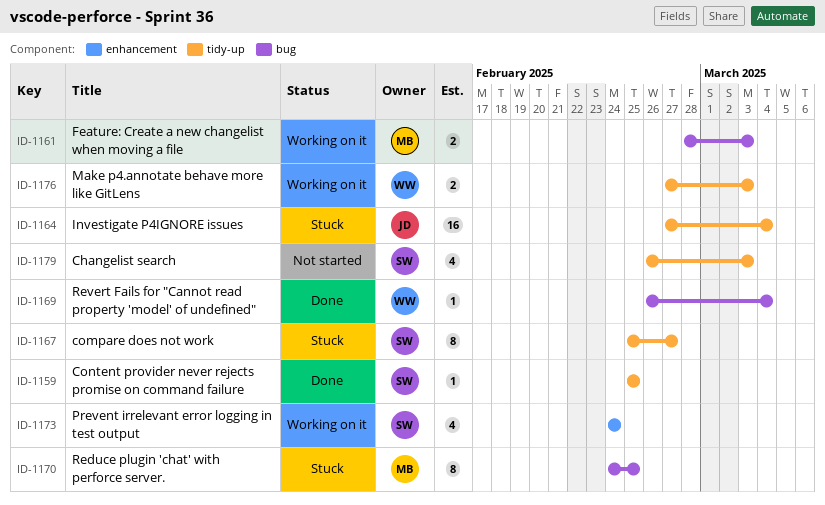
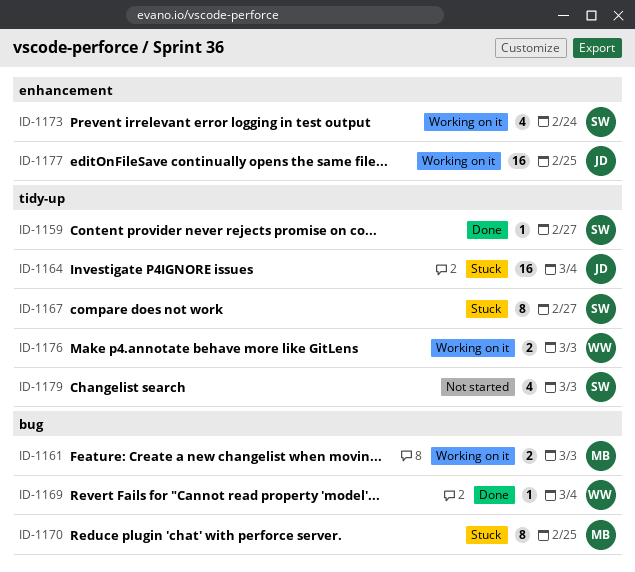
ID-1159, due: Feb 25 -> Feb 27
ID-1177: none -> present

